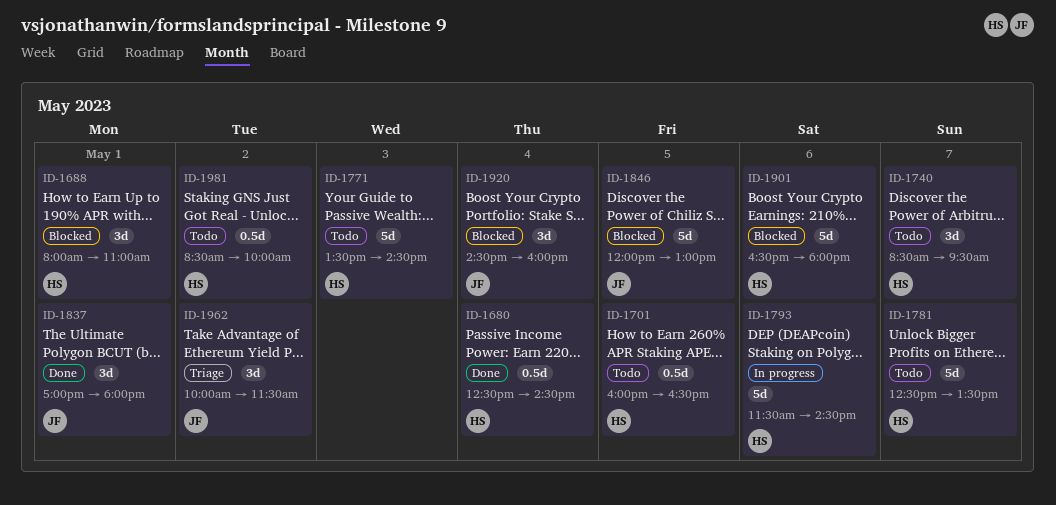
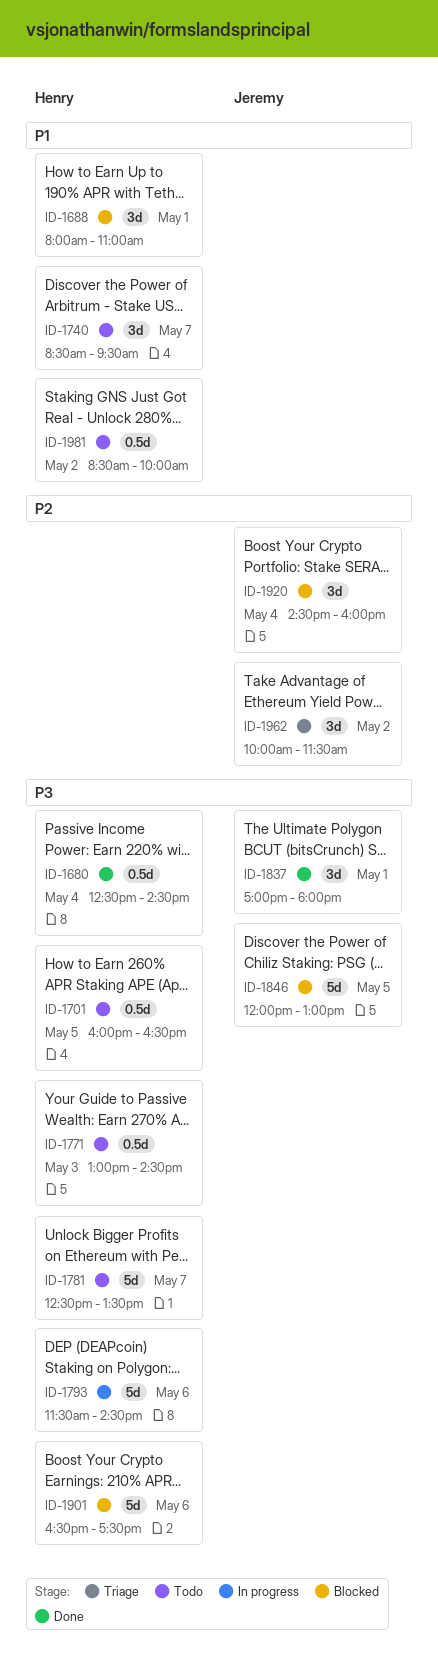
ID-1771, estimate: 5d -> 0.5d
ID-1771, begins: 13:30 -> 13:00
ID-1901, ends: 18:00 -> 17:30

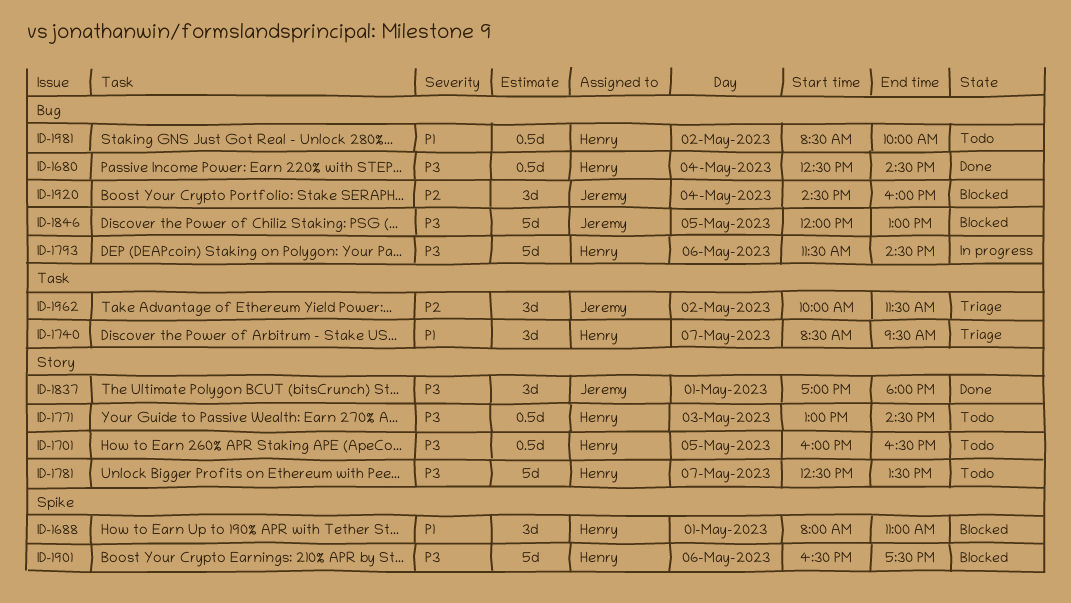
ID-1740, status: Todo -> Triage

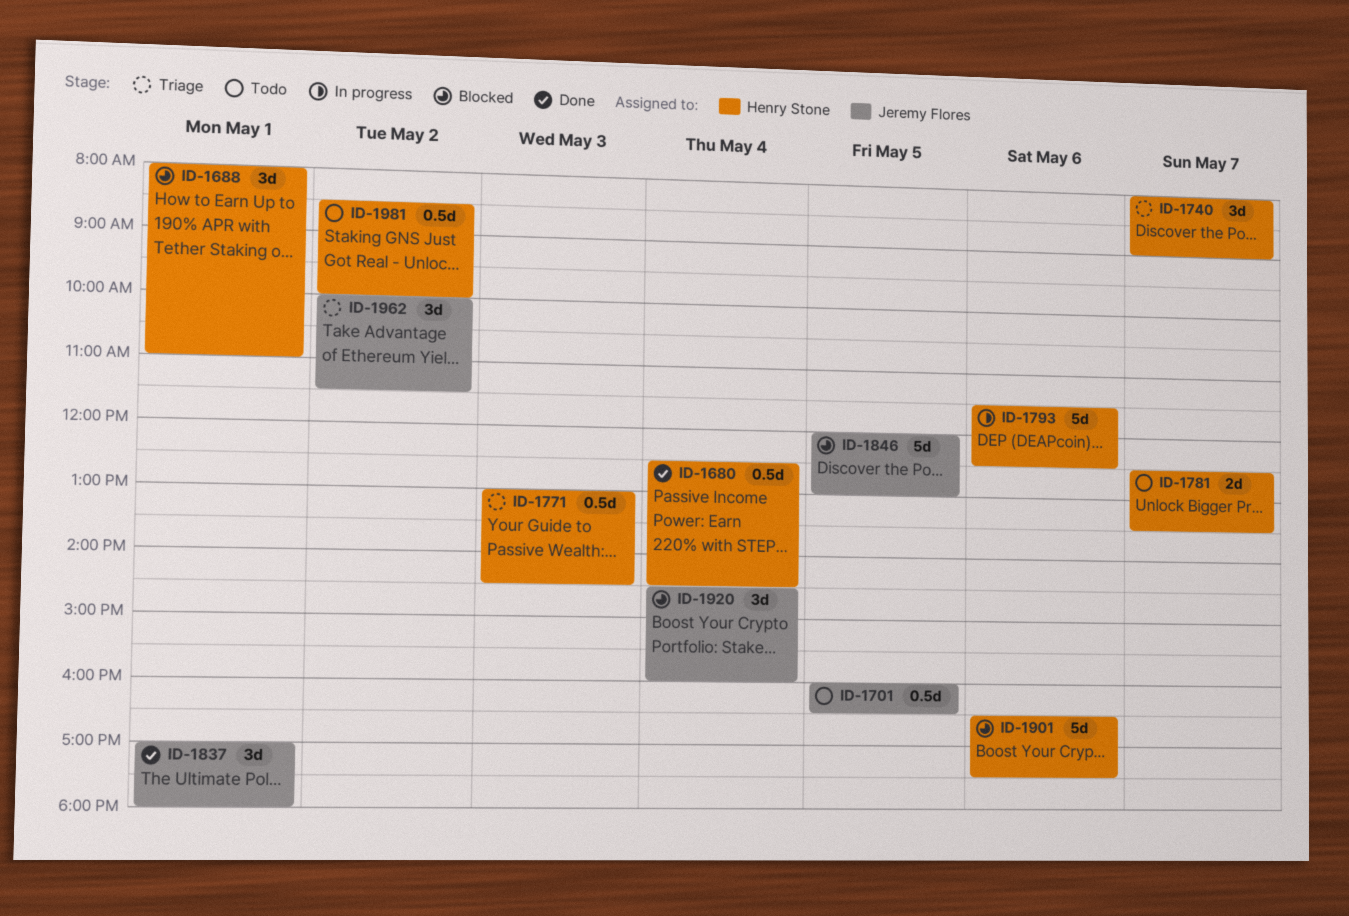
ID-1701, owner: Henry Stone -> Jeremy Flores
ID-1740, begins: 08:30 -> 08:00
ID-1740, ends: 09:30 -> 09:00
ID-1771, status: Todo -> Triage
ID-1781, estimate: 5d -> 2d
ID-1793, ends: 14:30 -> 12:30

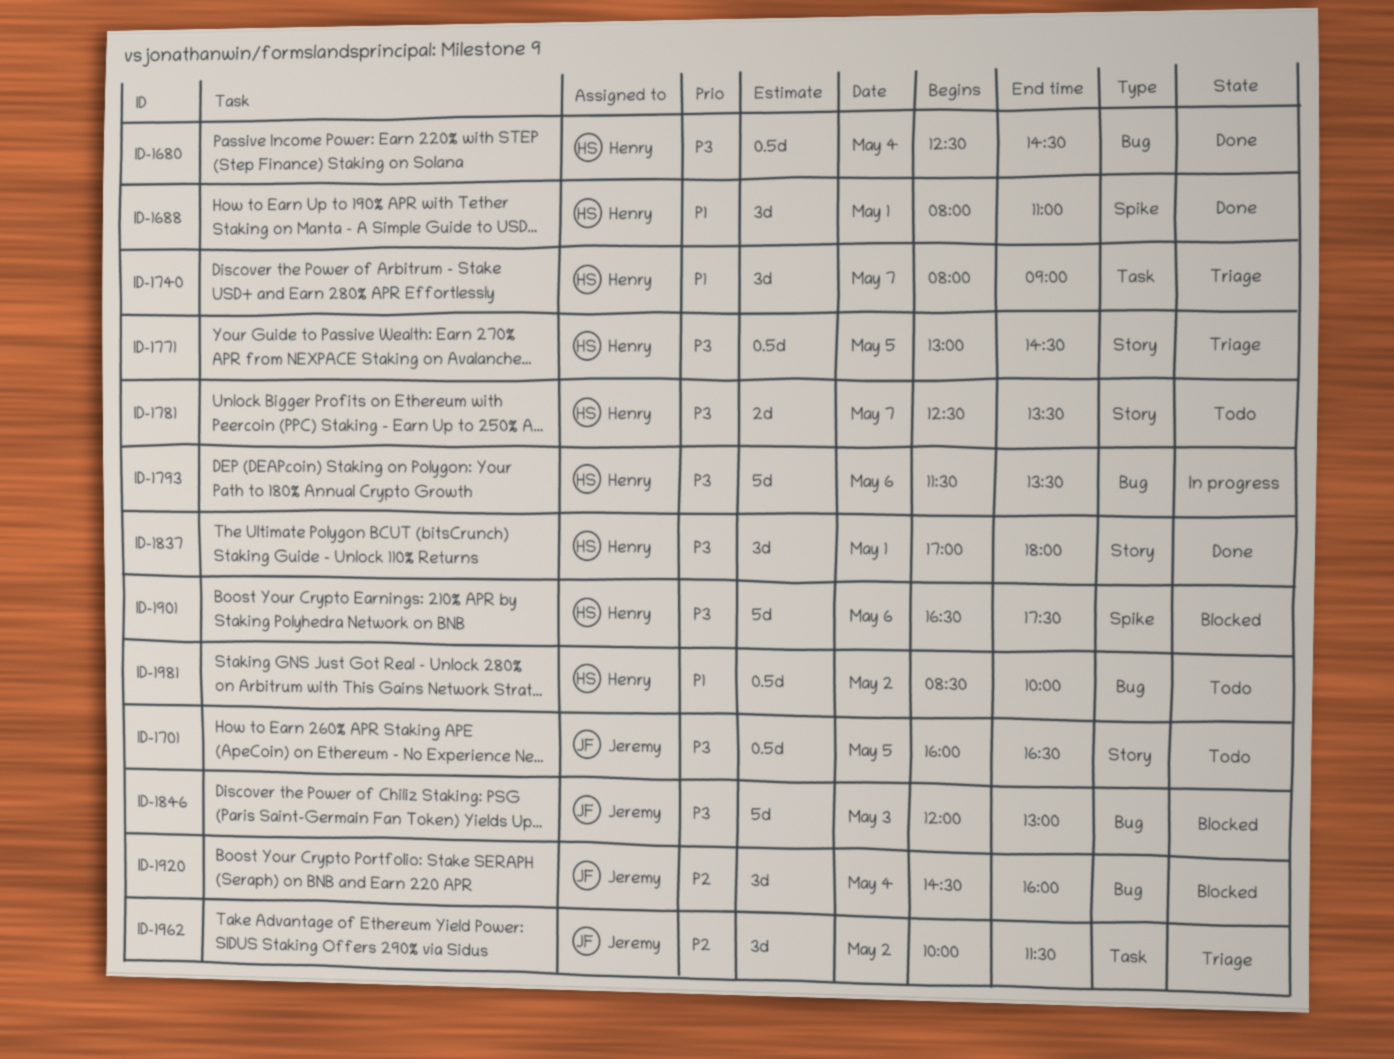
ID-1688, status: Blocked -> Done
ID-1771, day: May 3 -> May 5
ID-1793, ends: 12:30 -> 13:30
ID-1837, owner: Jeremy Flores -> Henry Stone
ID-1846, day: May 5 -> May 3

